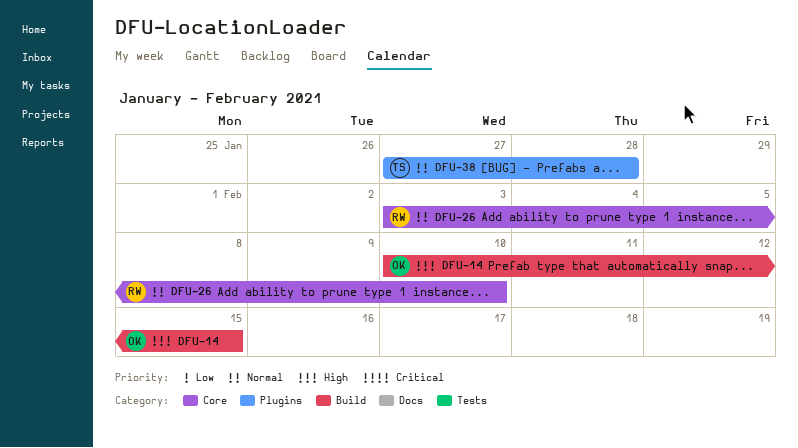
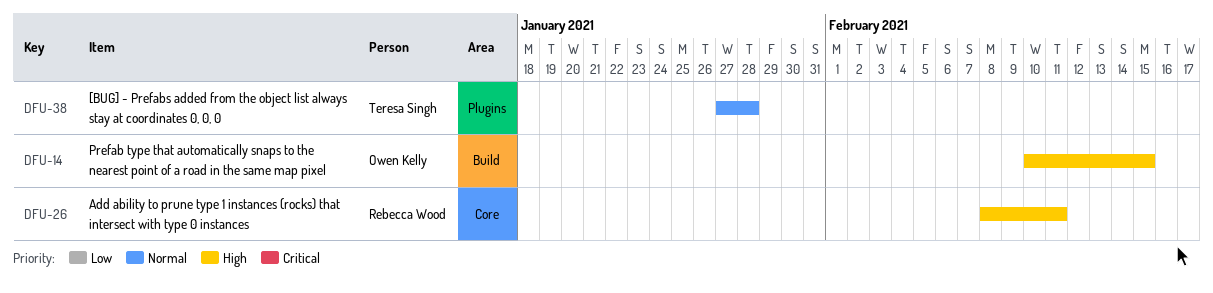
DFU-26, priority: Normal -> High
DFU-26, start: Feb 3 -> Feb 8
DFU-26, due: Feb 10 -> Feb 11

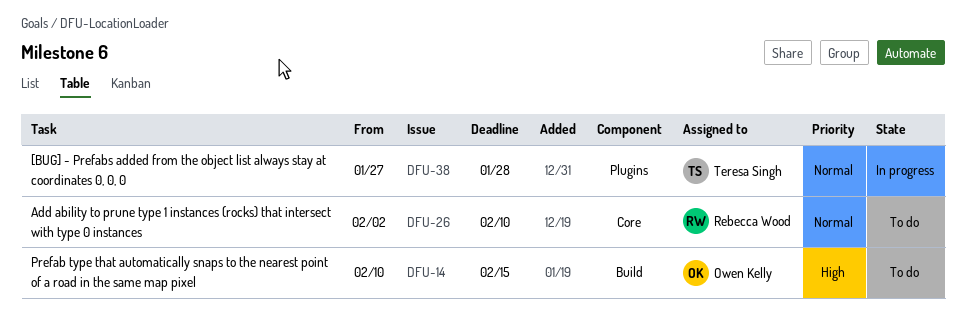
DFU-26, priority: High -> Normal
DFU-26, start: Feb 8 -> Feb 2
DFU-26, due: Feb 11 -> Feb 10

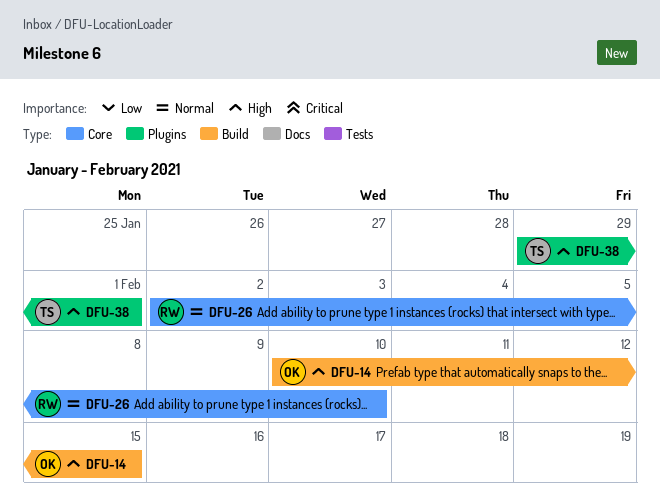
DFU-38, priority: Normal -> High
DFU-38, start: Jan 27 -> Jan 29
DFU-38, due: Jan 28 -> Feb 1

